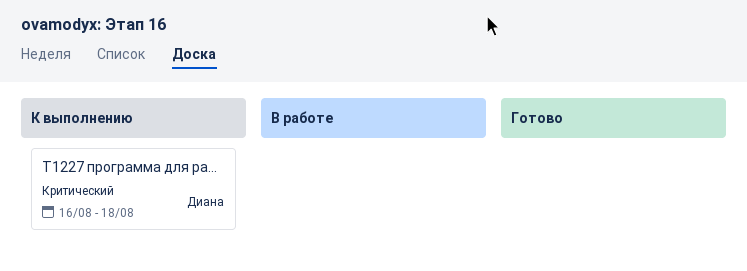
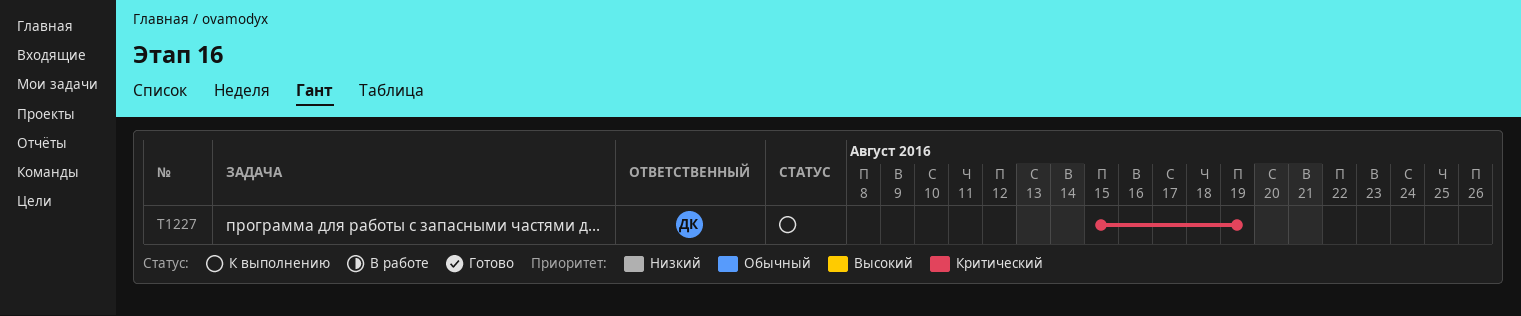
T1227, start: Aug 16 -> Aug 15
T1227, due: Aug 18 -> Aug 19

